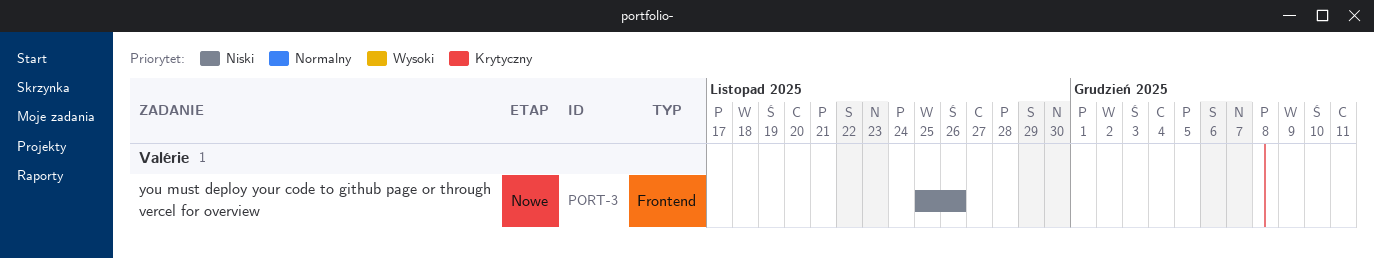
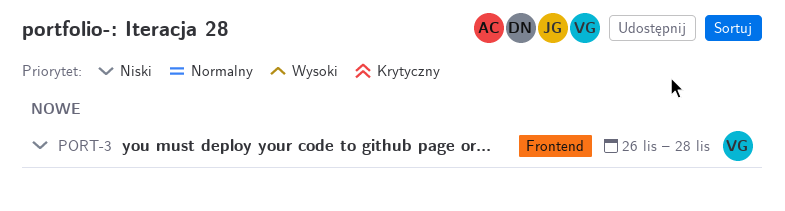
PORT-3, start: Nov 25 -> Nov 26
PORT-3, due: Nov 26 -> Nov 28

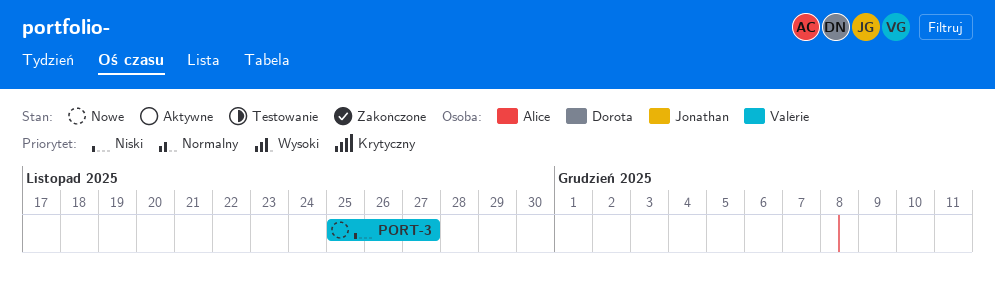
PORT-3, start: Nov 26 -> Nov 25
PORT-3, due: Nov 28 -> Nov 27

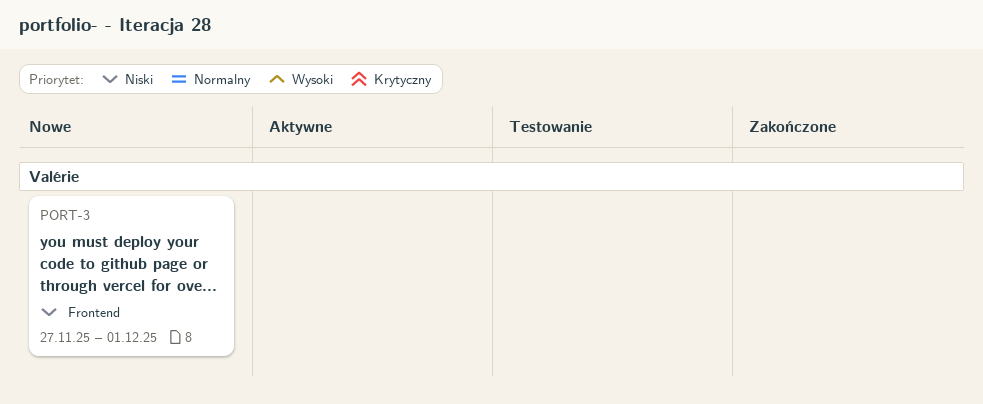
PORT-3, start: Nov 25 -> Nov 27
PORT-3, due: Nov 27 -> Dec 1

